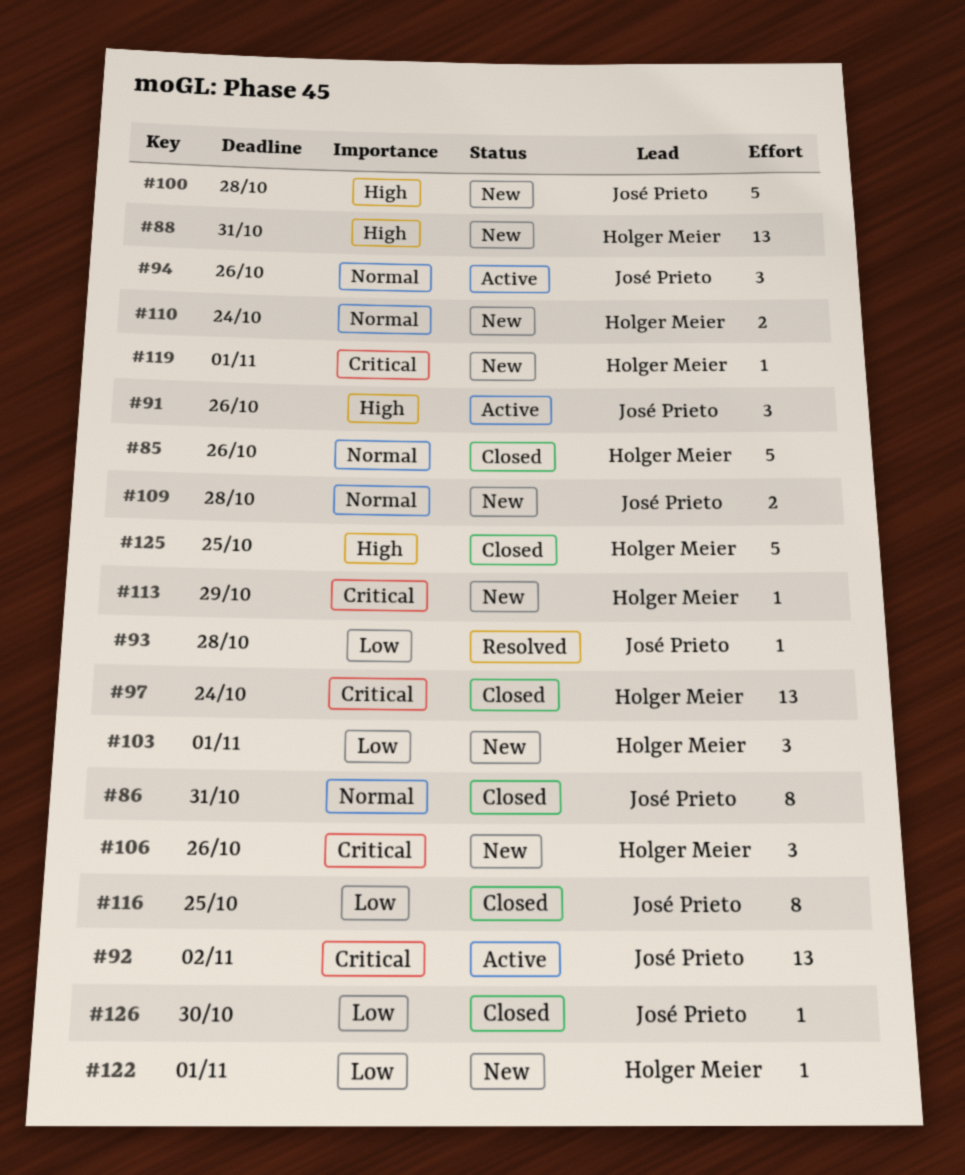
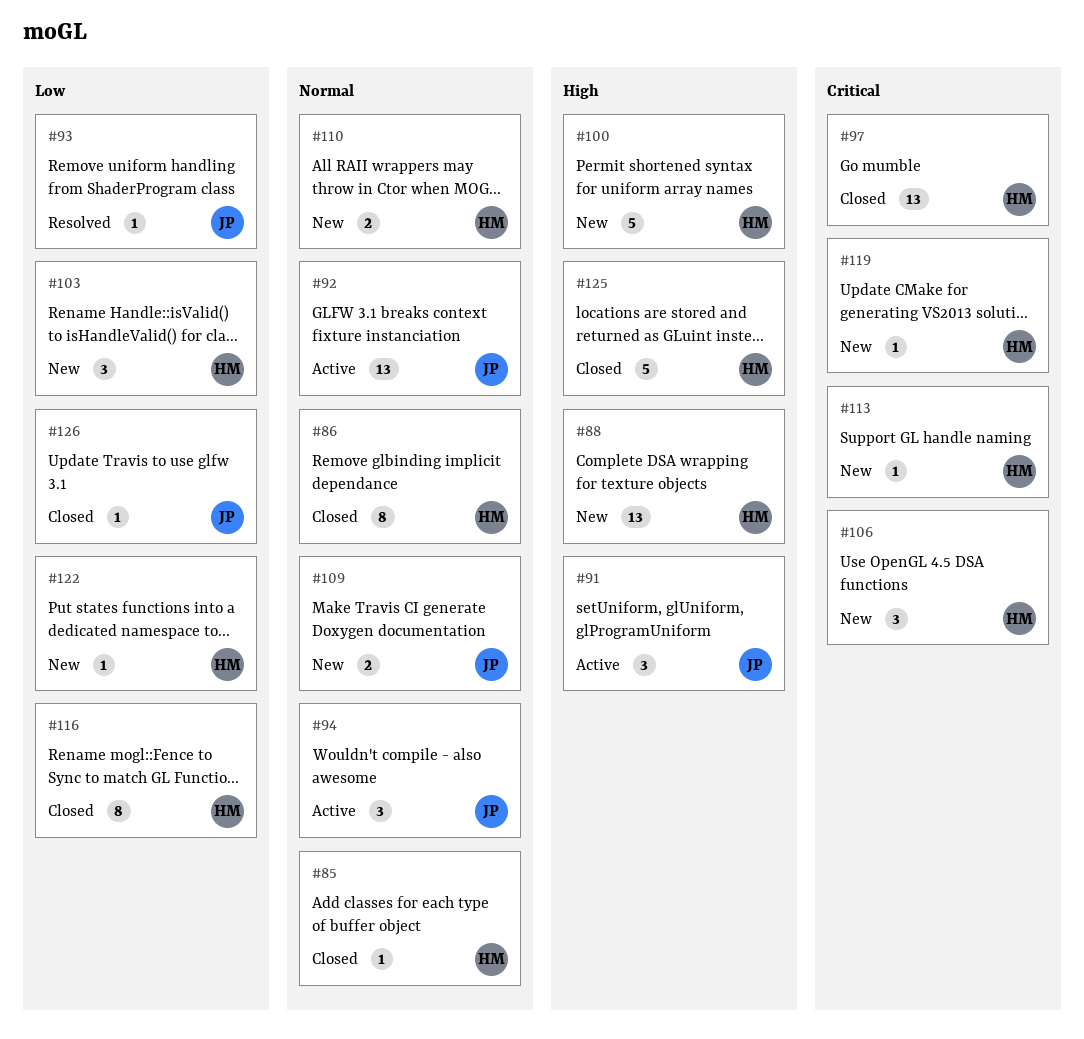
#85, estimate: 5 -> 1
#86, owner: José Prieto -> Holger Meier
#92, priority: Critical -> Normal
#100, owner: José Prieto -> Holger Meier
#116, owner: José Prieto -> Holger Meier

